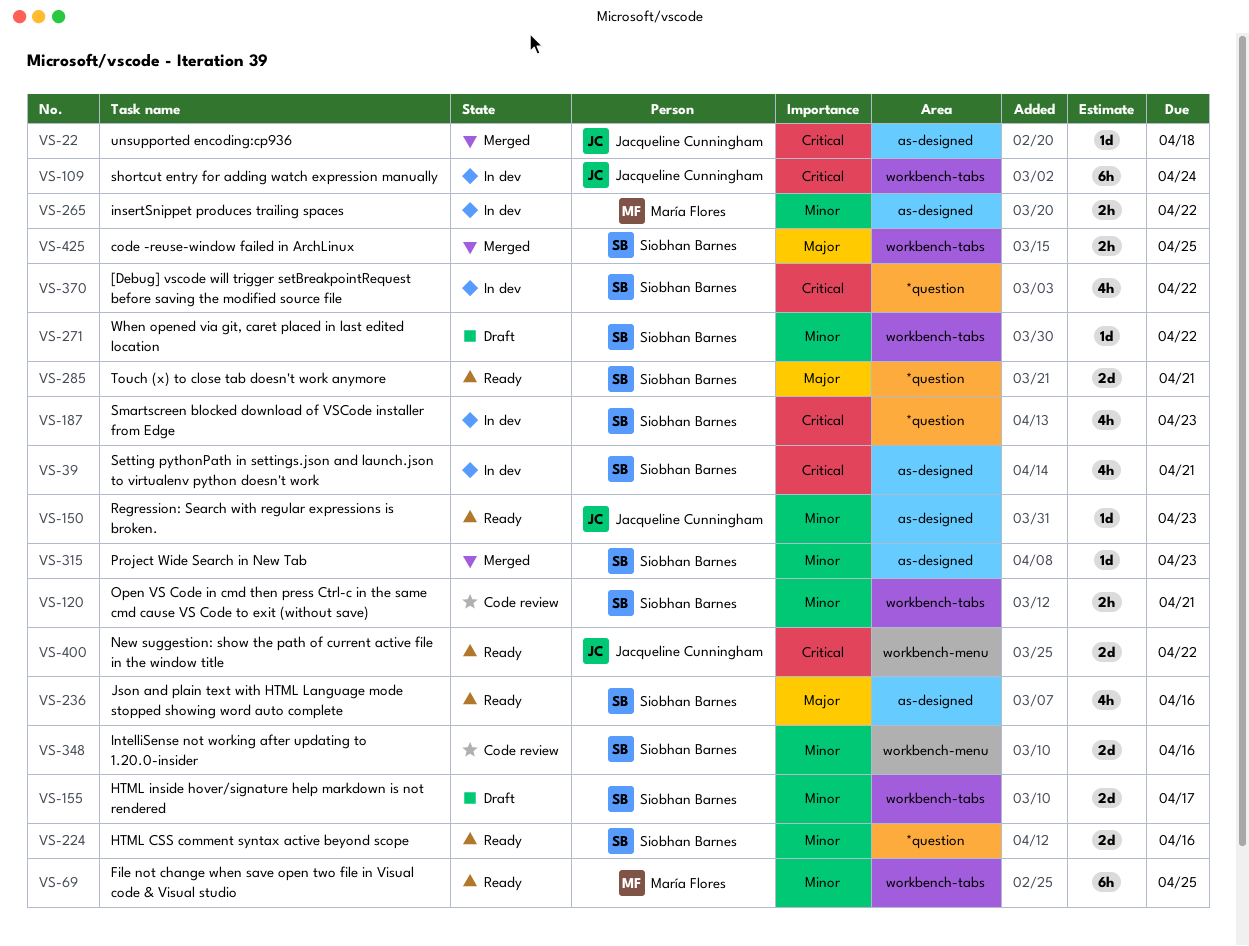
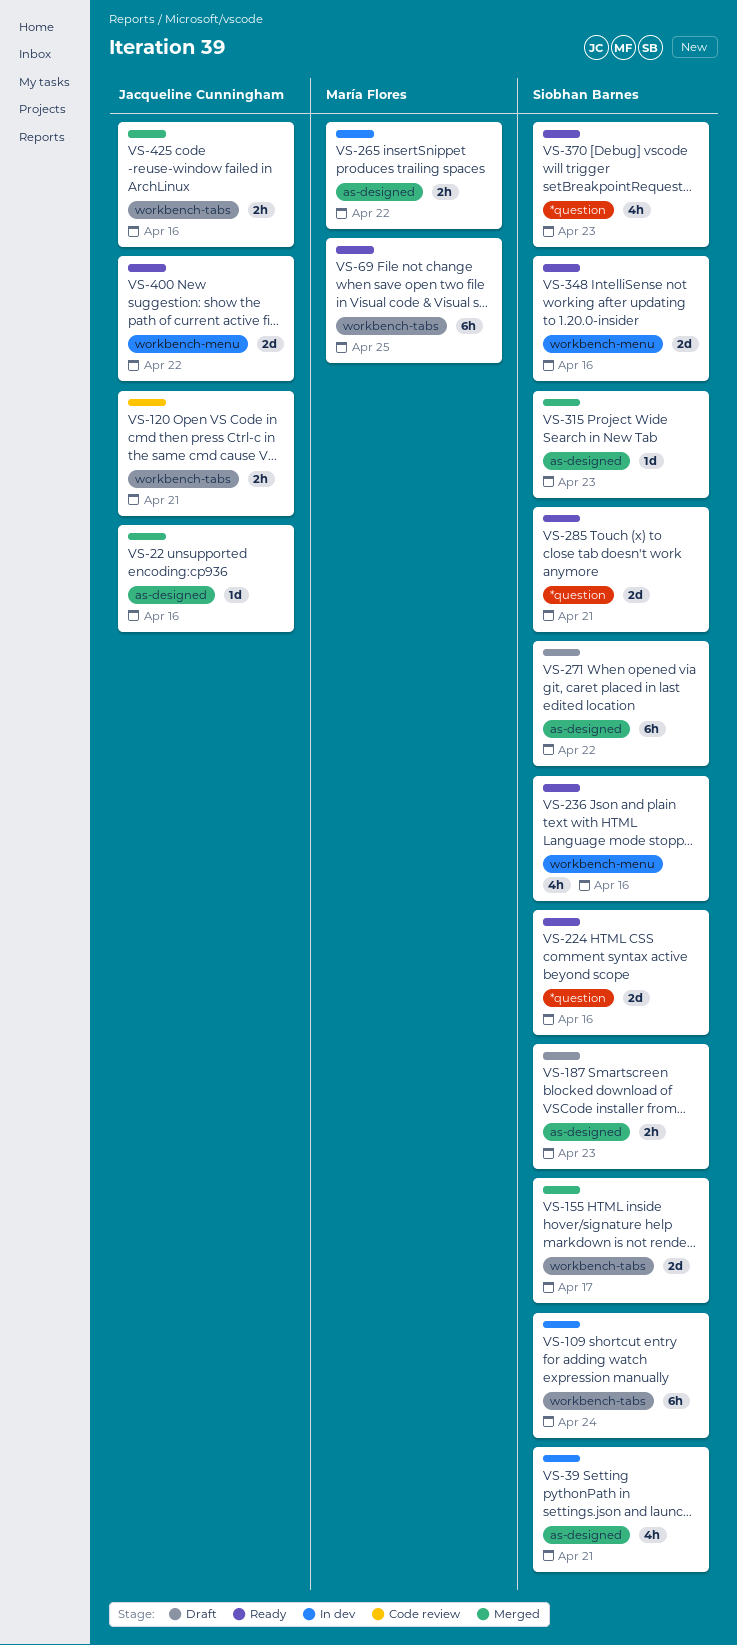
VS-22, due: Apr 18 -> Apr 16
VS-109, owner: Jacqueline Cunningham -> Siobhan Barnes
VS-120, owner: Siobhan Barnes -> Jacqueline Cunningham
VS-150: present -> none
VS-155, status: Draft -> Merged
VS-187, status: In dev -> Draft
VS-187, label: *question -> as-designed
VS-187, estimate: 4h -> 2h
VS-236, label: as-designed -> workbench-menu
VS-271, label: workbench-tabs -> as-designed
VS-271, estimate: 1d -> 6h
VS-348, status: Code review -> Ready
VS-370, status: In dev -> Ready
VS-370, due: Apr 22 -> Apr 23
VS-425, owner: Siobhan Barnes -> Jacqueline Cunningham
VS-425, due: Apr 25 -> Apr 16

